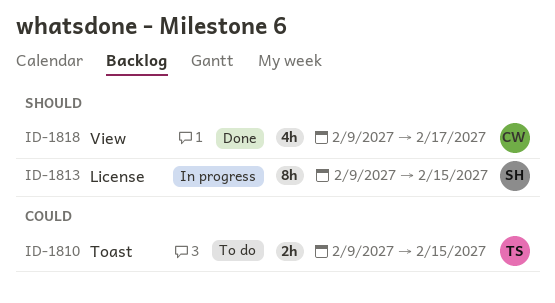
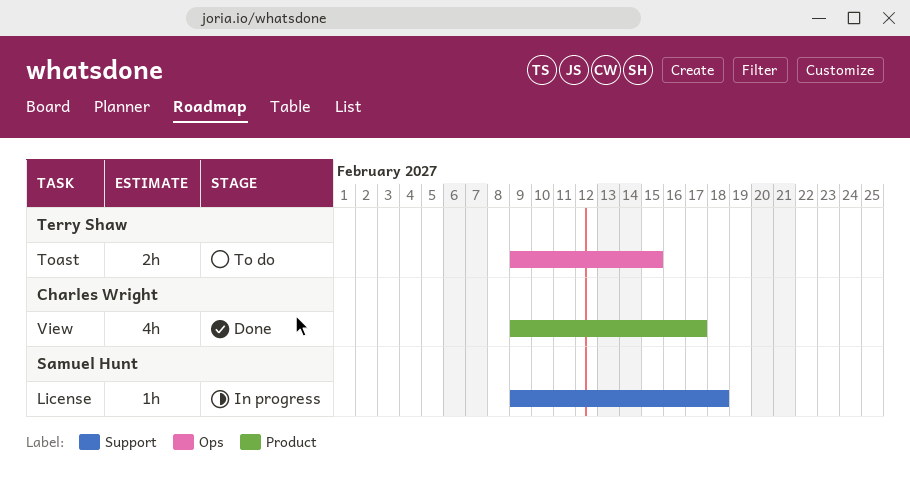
License, estimate: 8h -> 1h
License, due: Feb 15 -> Feb 18

